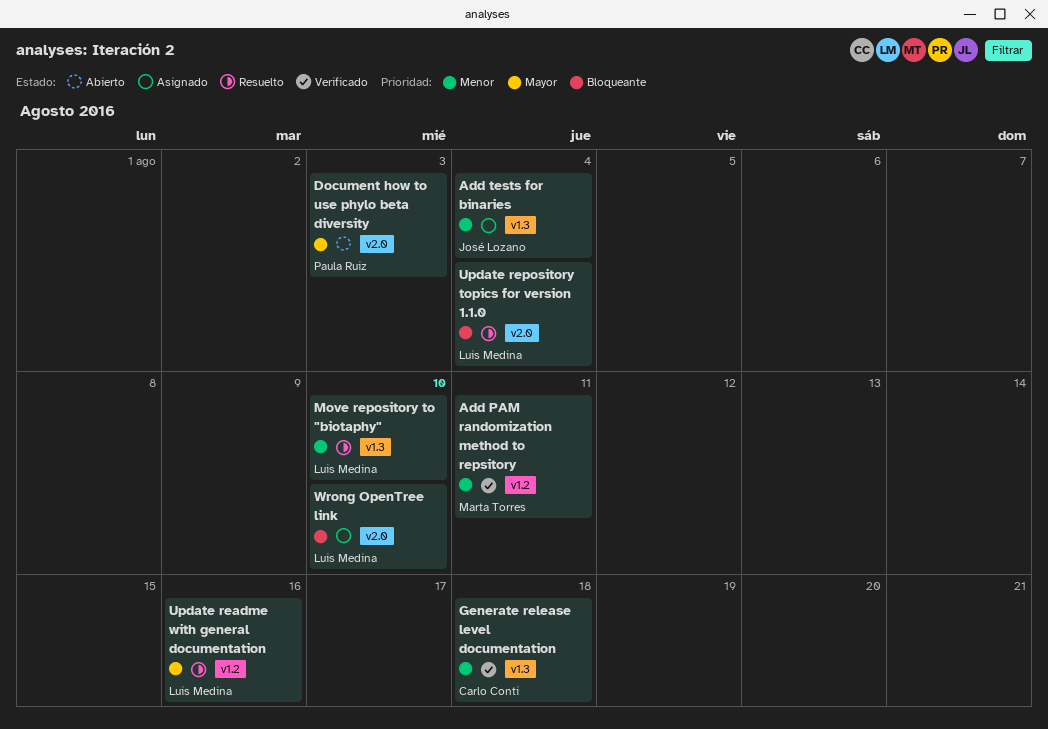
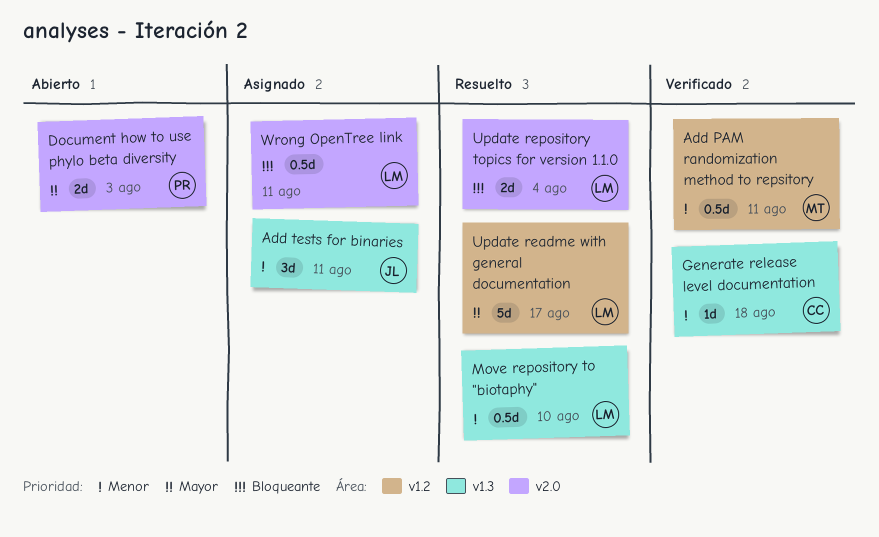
Add tests for binaries, due: Aug 4 -> Aug 11
Update readme with general documentation, due: Aug 16 -> Aug 17
Wrong OpenTree link, due: Aug 10 -> Aug 11

